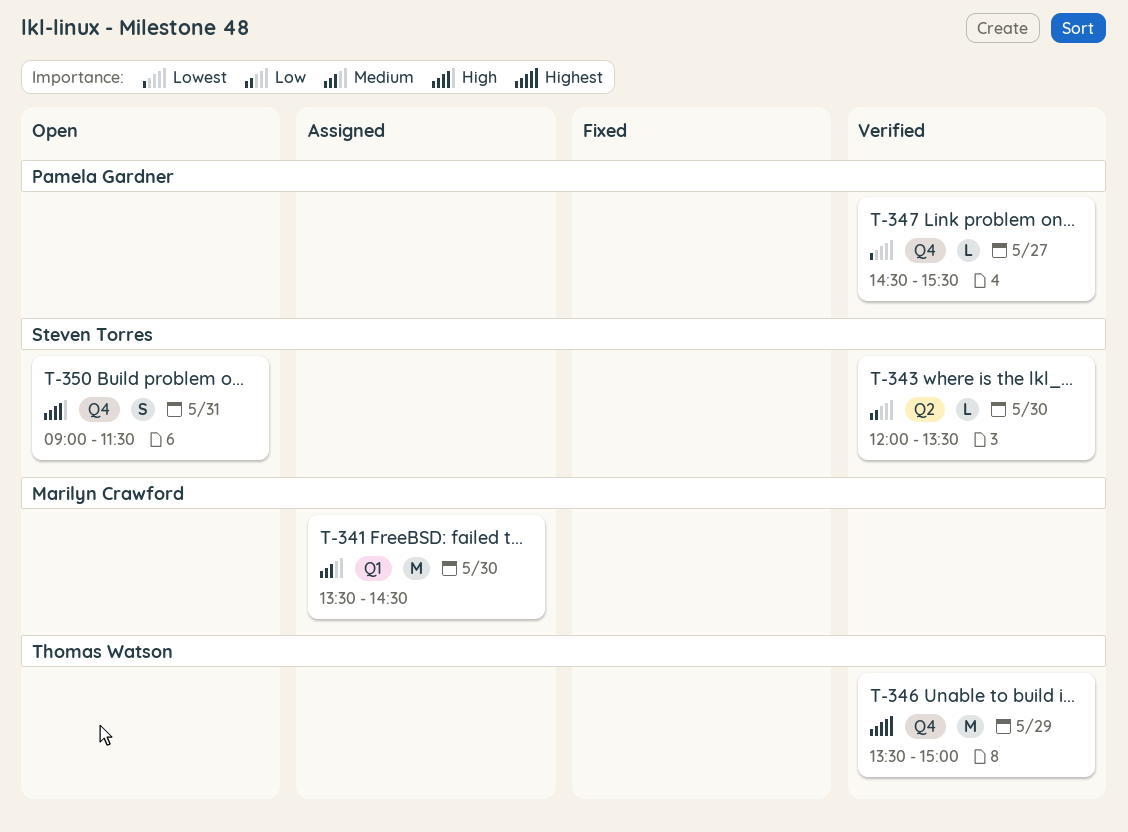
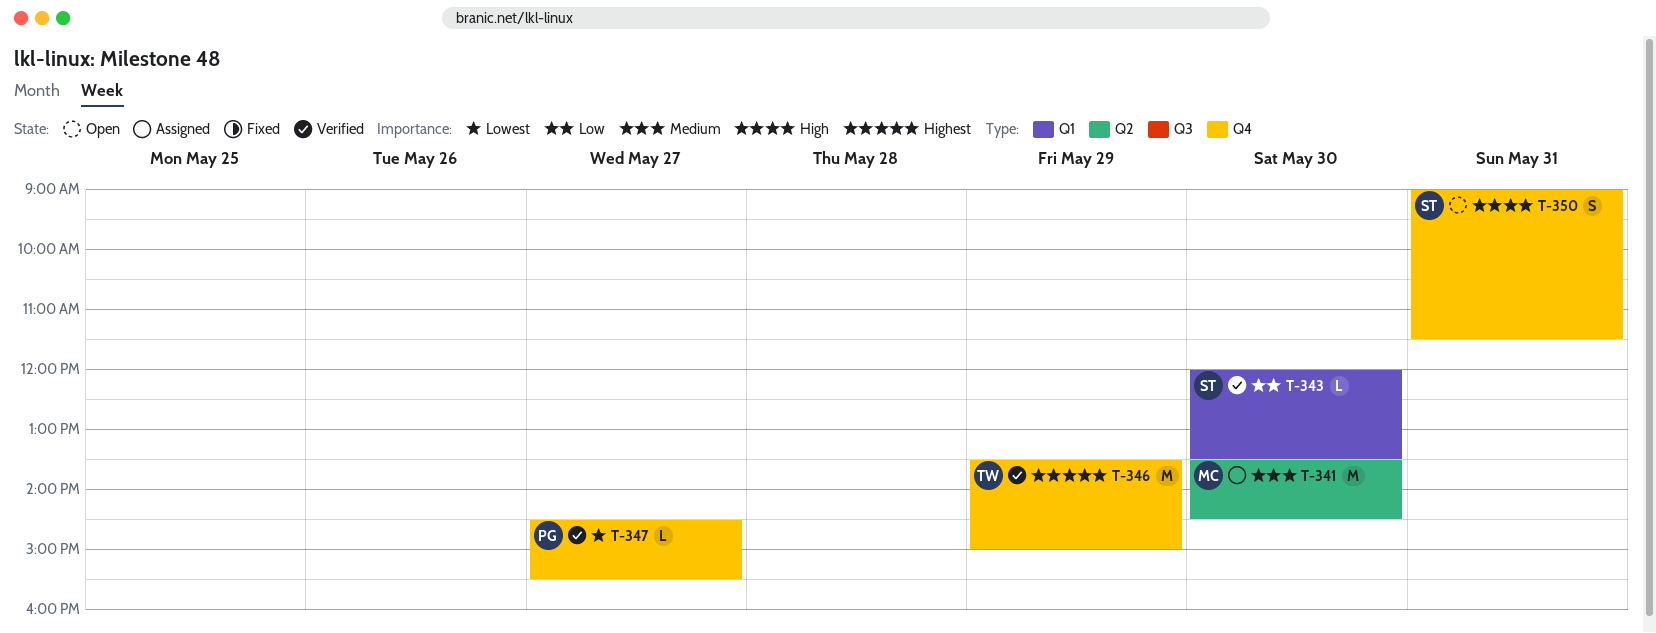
T-341, label: Q1 -> Q2
T-343, label: Q2 -> Q1

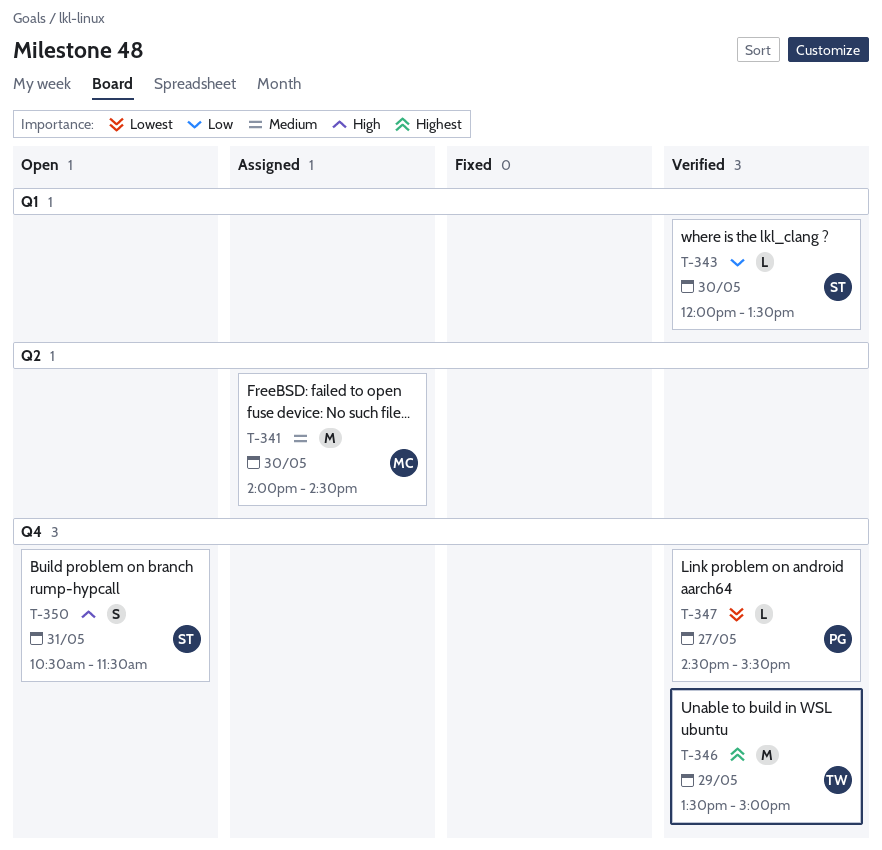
T-341, begins: 13:30 -> 14:00
T-350, begins: 09:00 -> 10:30

